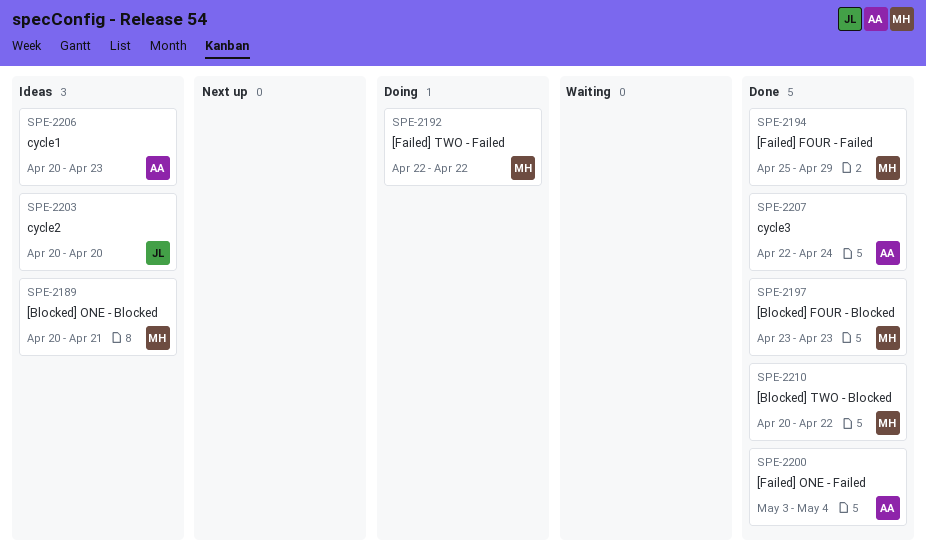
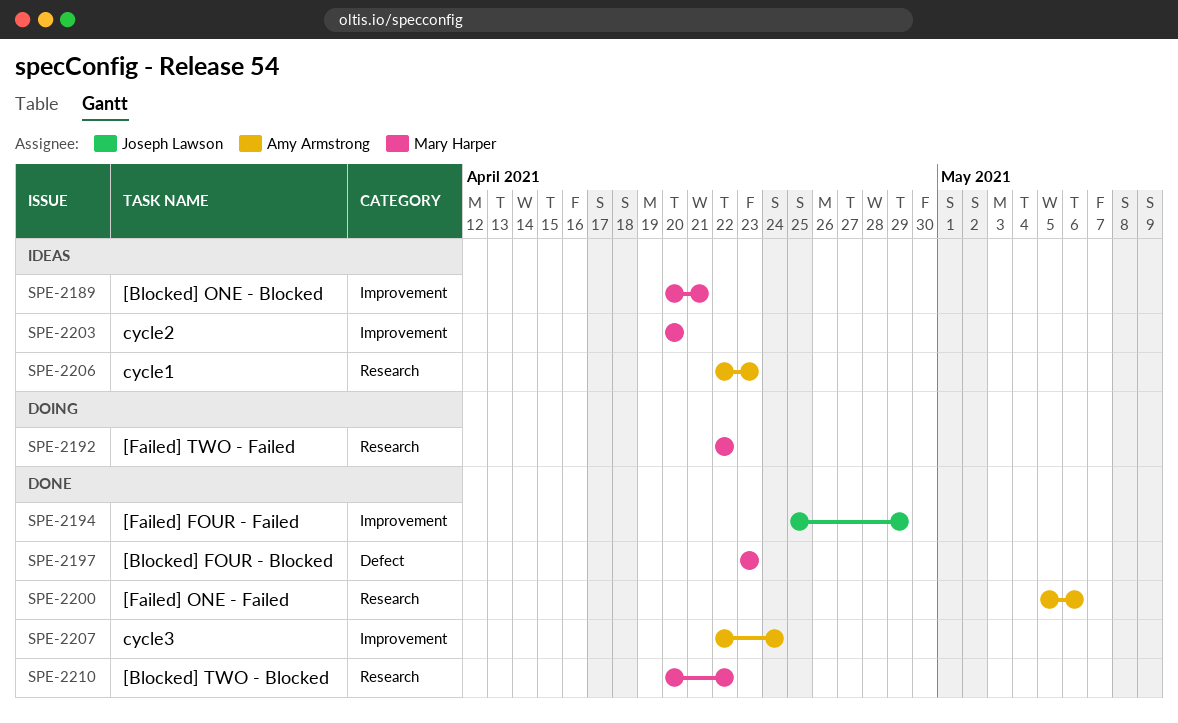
SPE-2194, owner: Mary Harper -> Joseph Lawson
SPE-2200, start: May 3 -> May 5
SPE-2200, due: May 4 -> May 6
SPE-2203, owner: Joseph Lawson -> Mary Harper
SPE-2206, start: Apr 20 -> Apr 22

